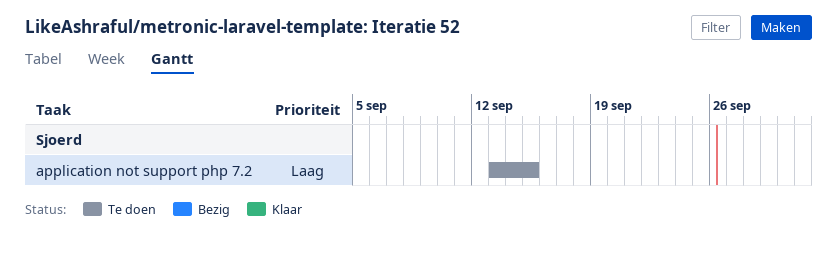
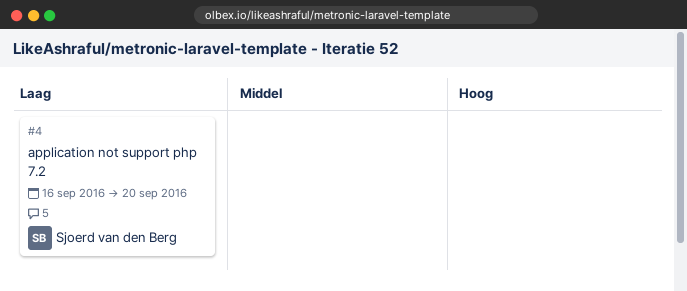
application not support php 7.2, start: Sep 13 -> Sep 16
application not support php 7.2, due: Sep 15 -> Sep 20

